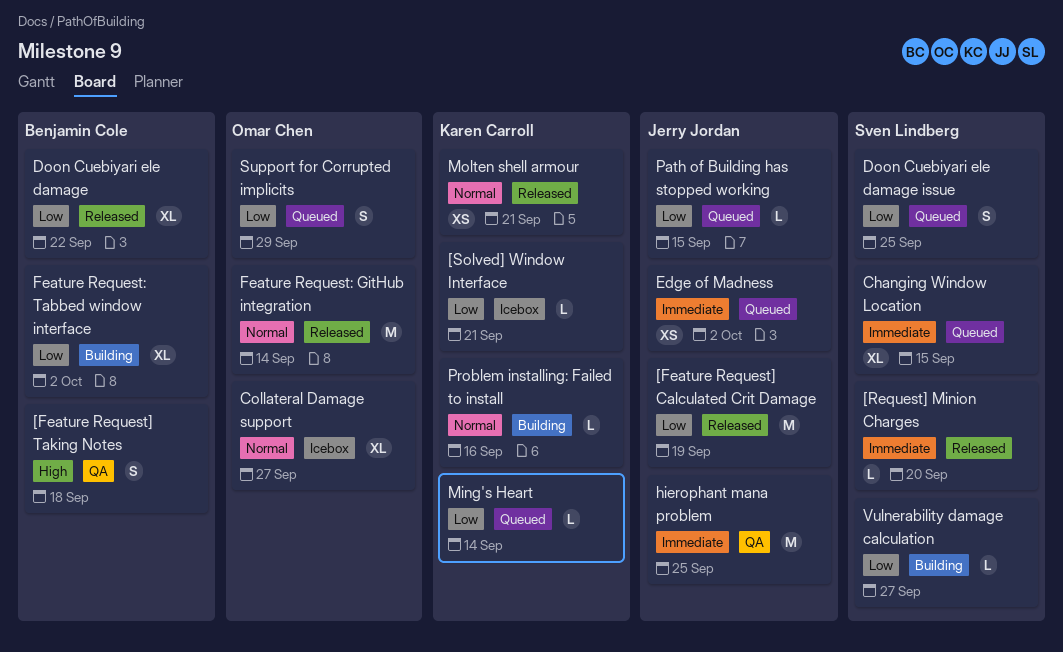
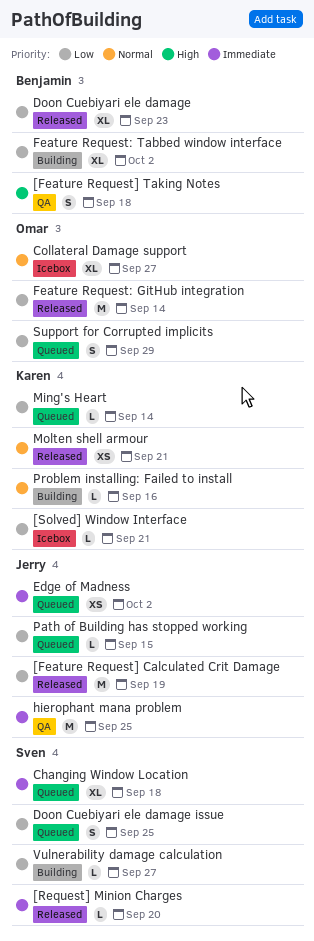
Changing Window Location, due: Sep 15 -> Sep 18
Doon Cuebiyari ele damage, due: Sep 22 -> Sep 23
Feature Request: GitHub integration, priority: Normal -> Low

